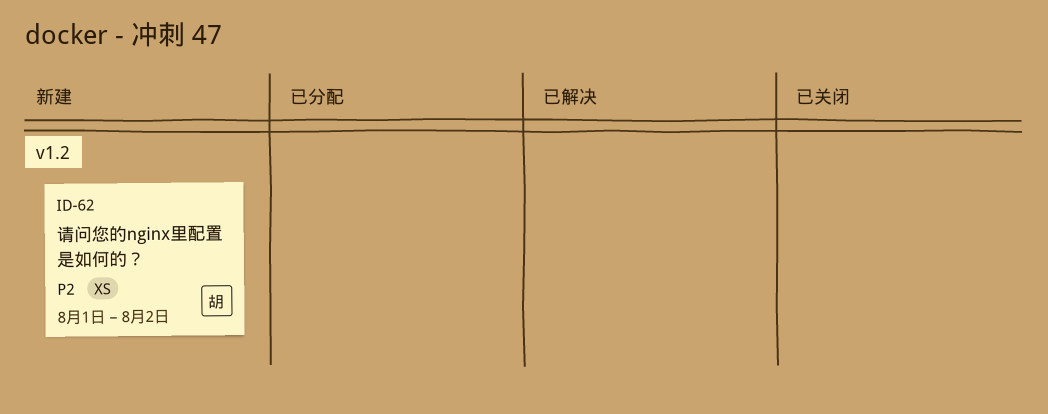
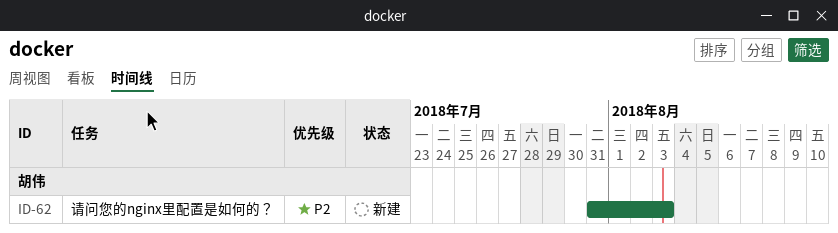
ID-62, start: Aug 1 -> Jul 31
ID-62, due: Aug 2 -> Aug 3

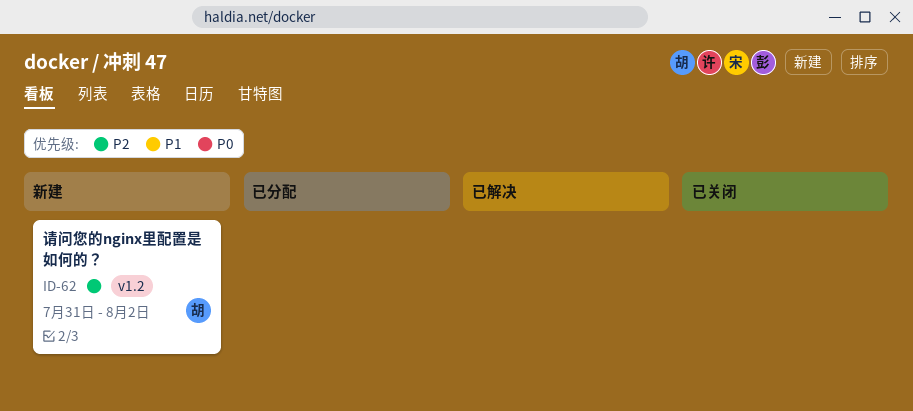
ID-62, due: Aug 3 -> Aug 2

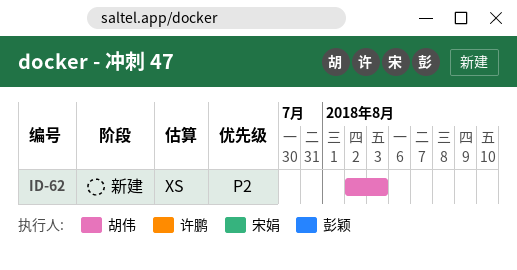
ID-62, start: Jul 31 -> Aug 2
ID-62, due: Aug 2 -> Aug 3

